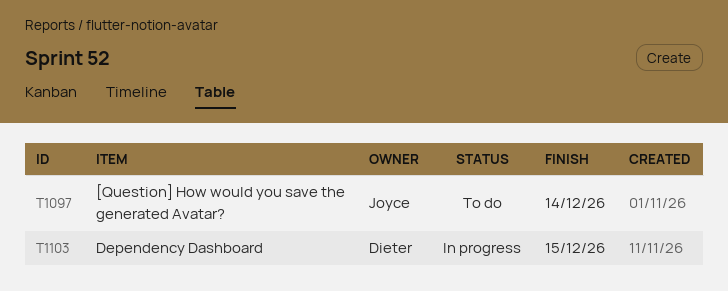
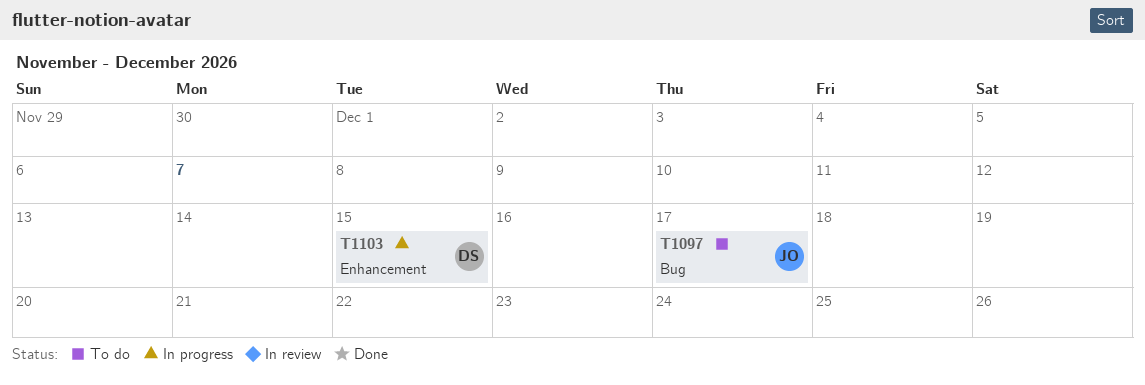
T1097, due: Dec 14 -> Dec 17

